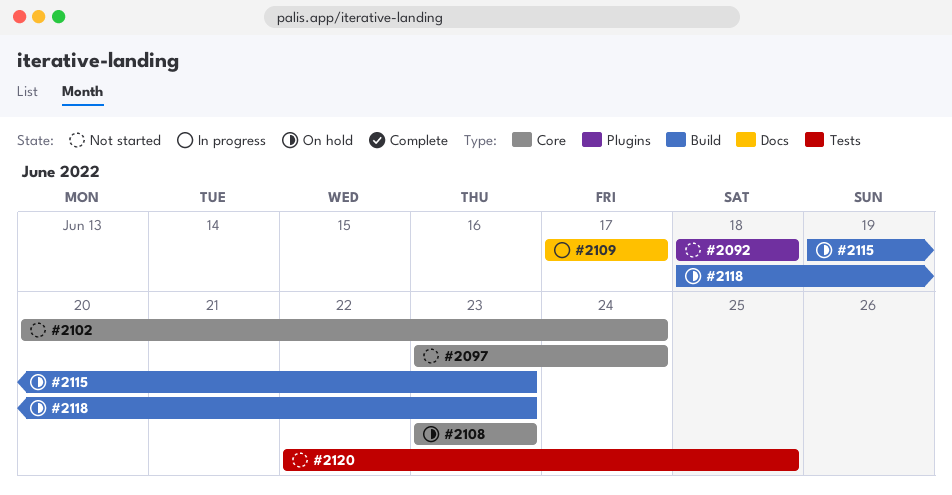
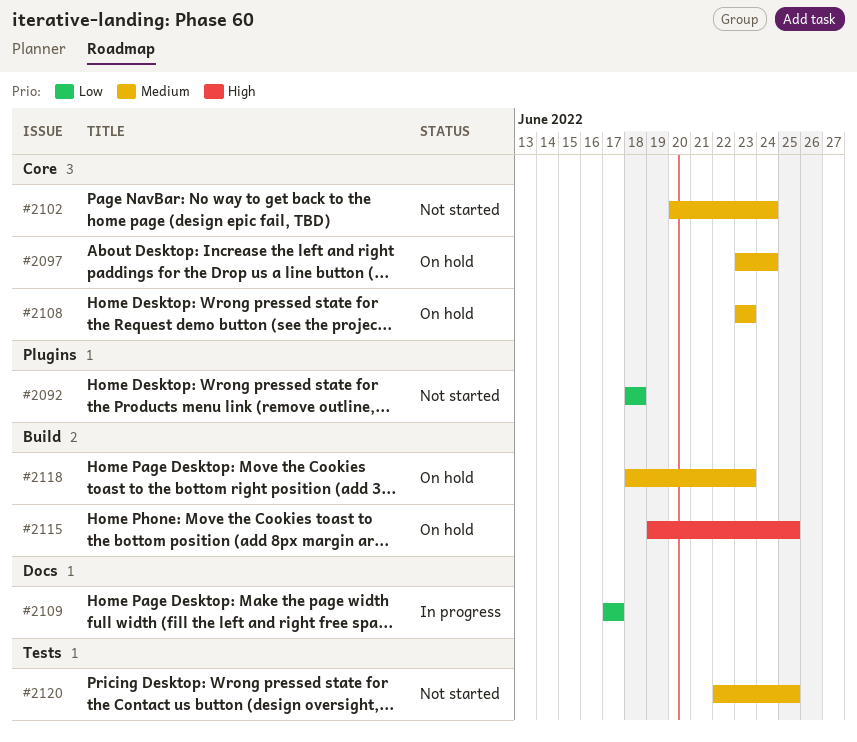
#2097, status: Not started -> On hold
#2115, due: Jun 23 -> Jun 25

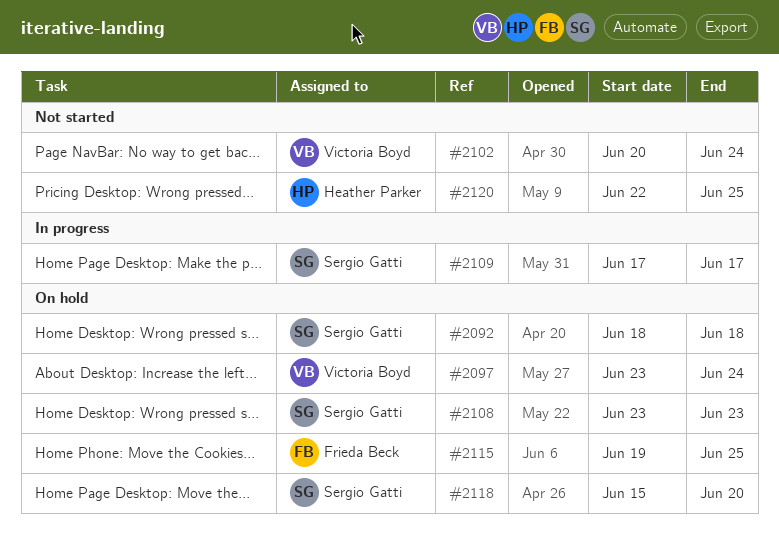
#2092, status: Not started -> On hold
#2118, start: Jun 18 -> Jun 15
#2118, due: Jun 23 -> Jun 20

